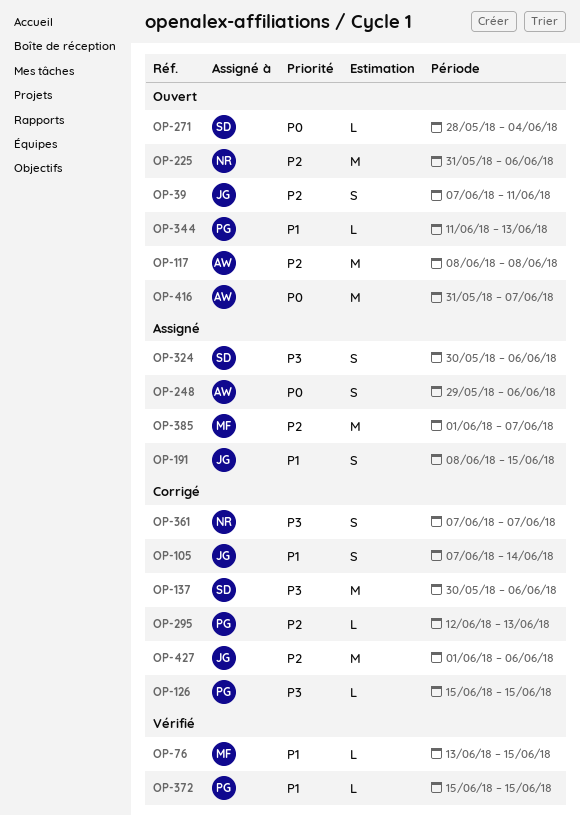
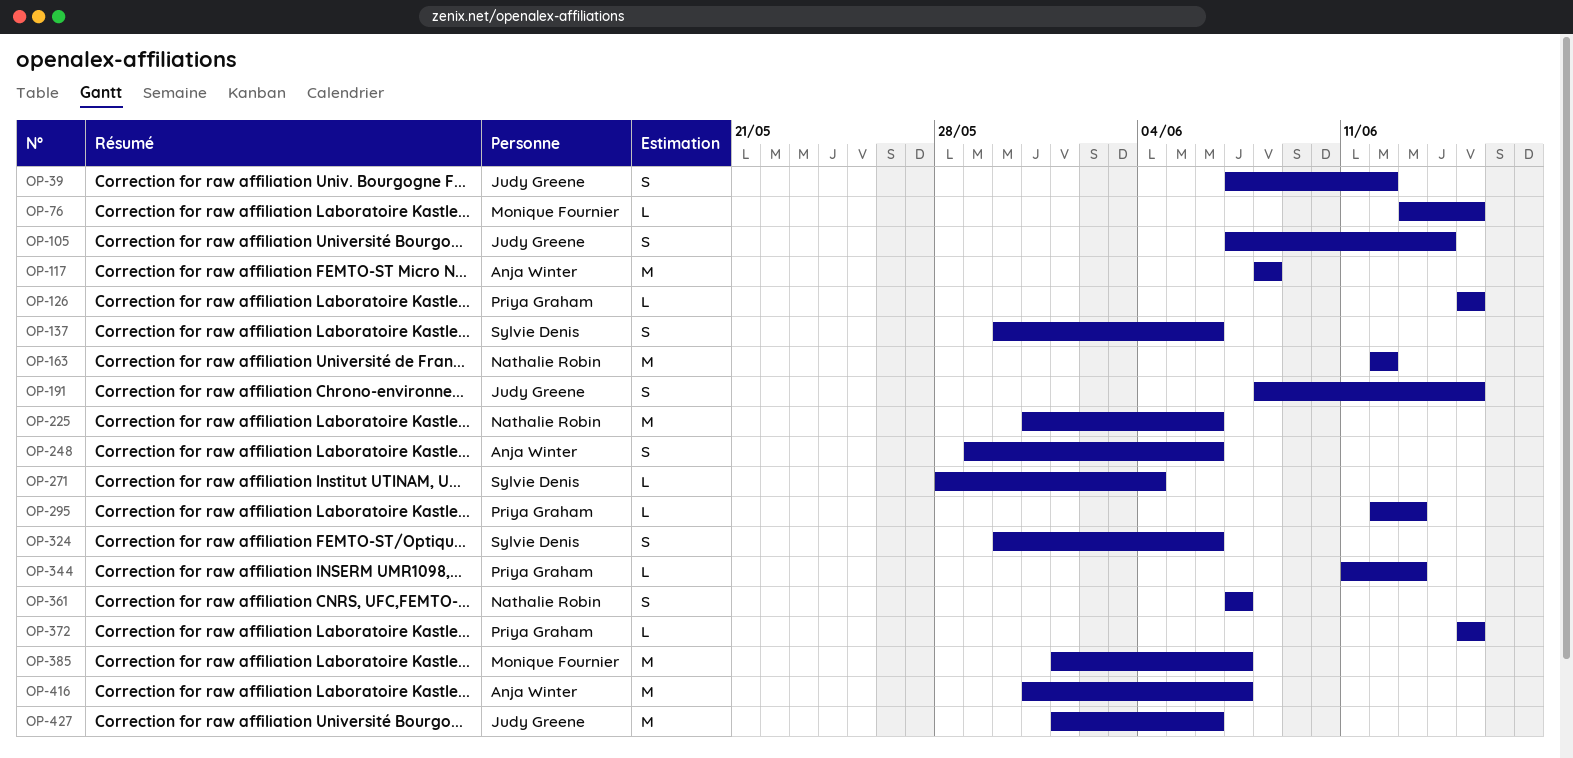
OP-39, due: Jun 11 -> Jun 12
OP-137, estimate: M -> S
OP-163: none -> present

